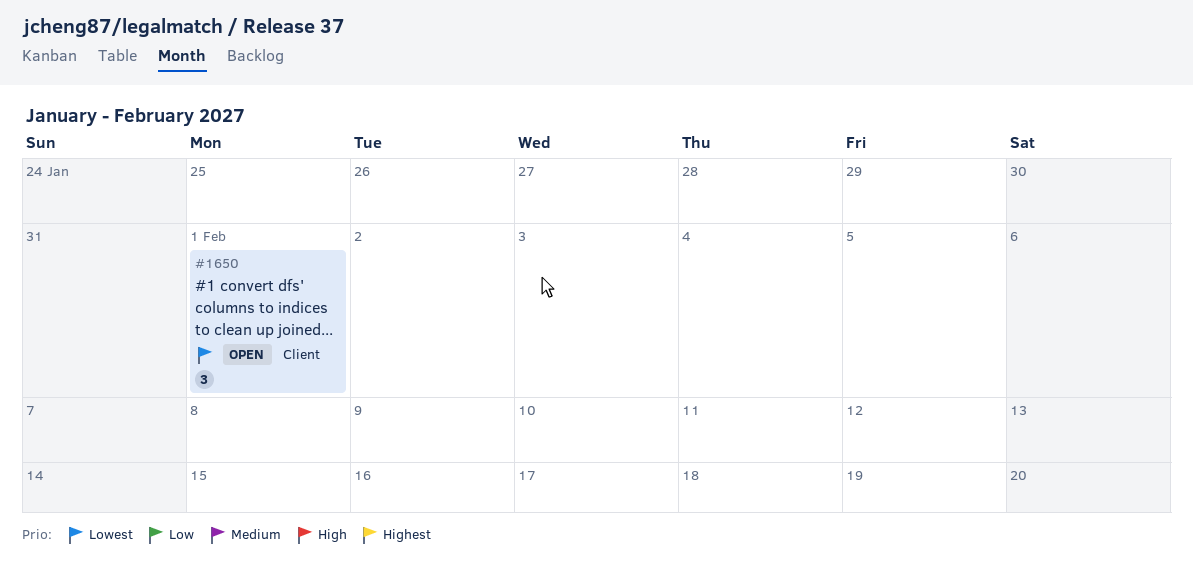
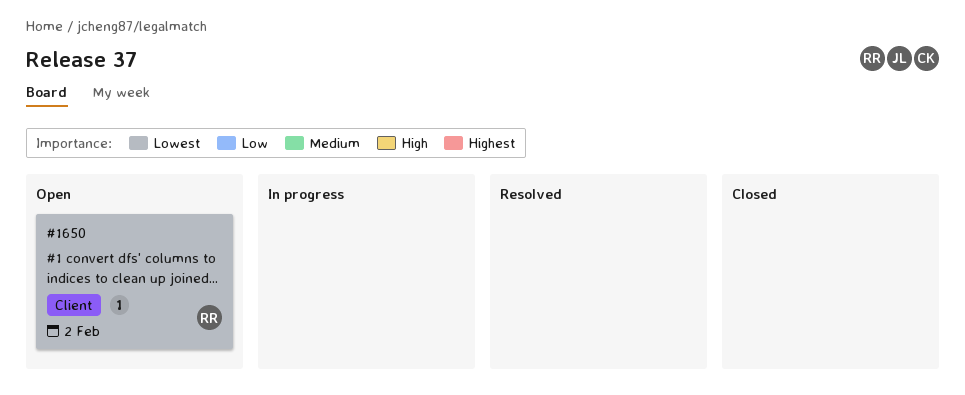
#1650, estimate: 3 -> 1
#1650, due: Feb 1 -> Feb 2

